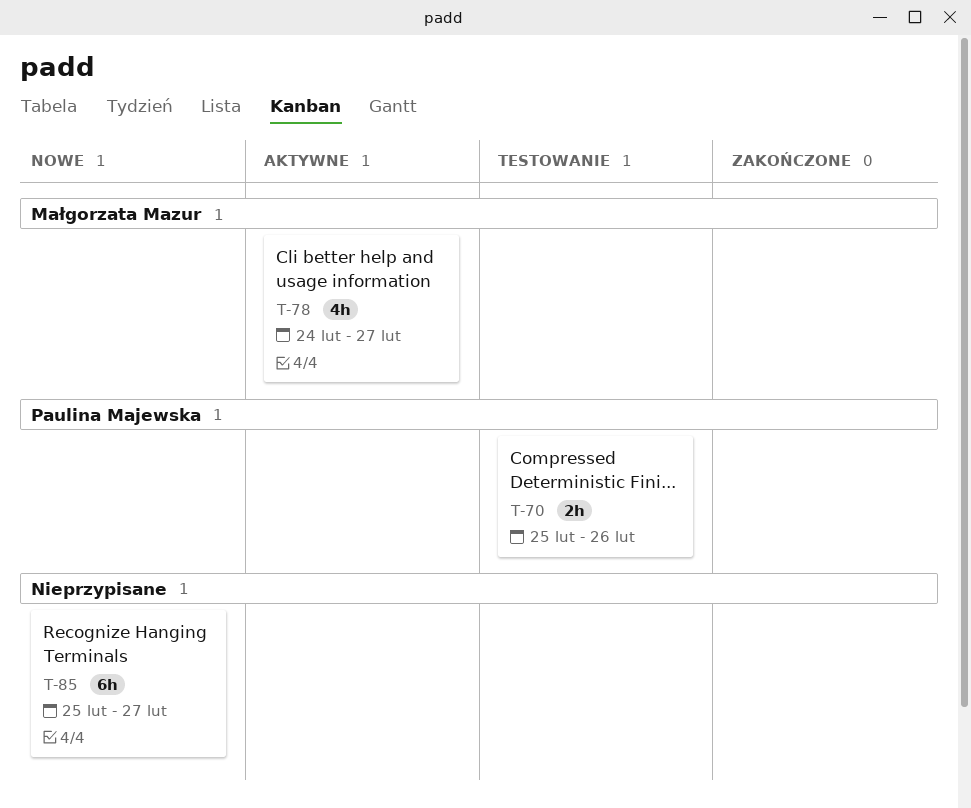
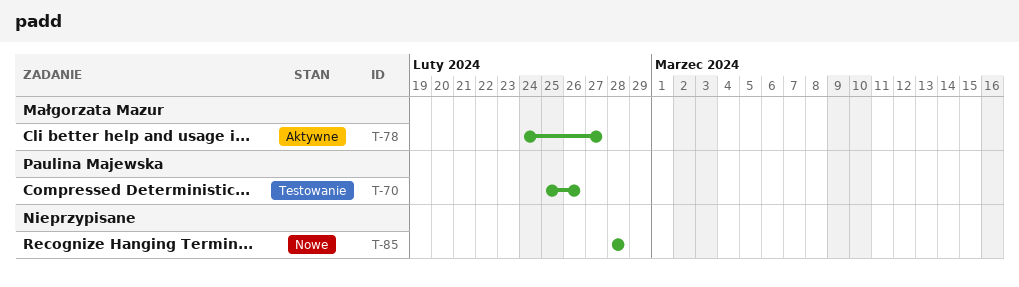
T-85, start: Feb 25 -> Feb 28
T-85, due: Feb 27 -> Feb 28

